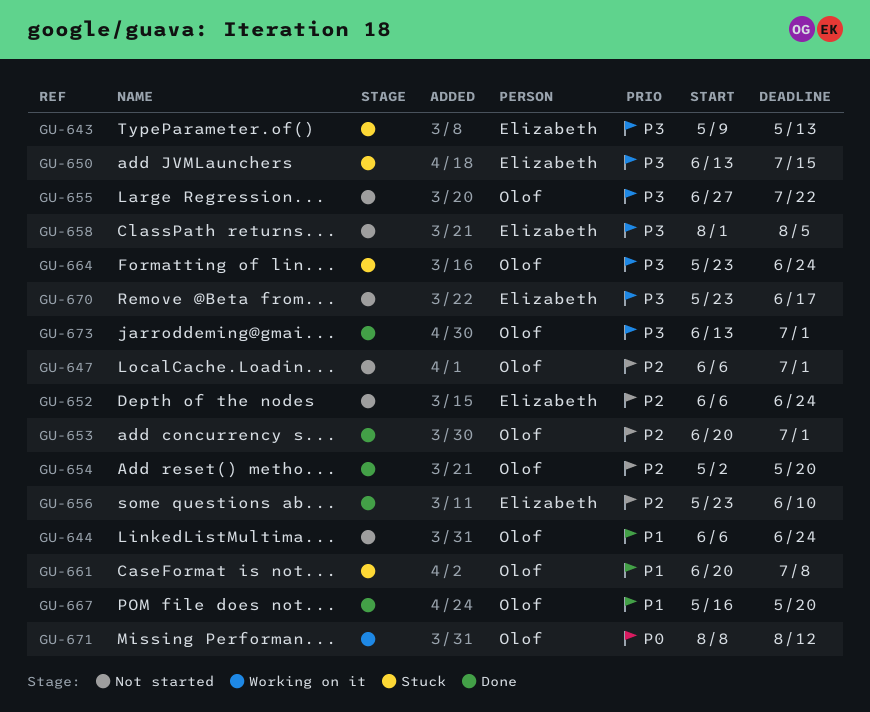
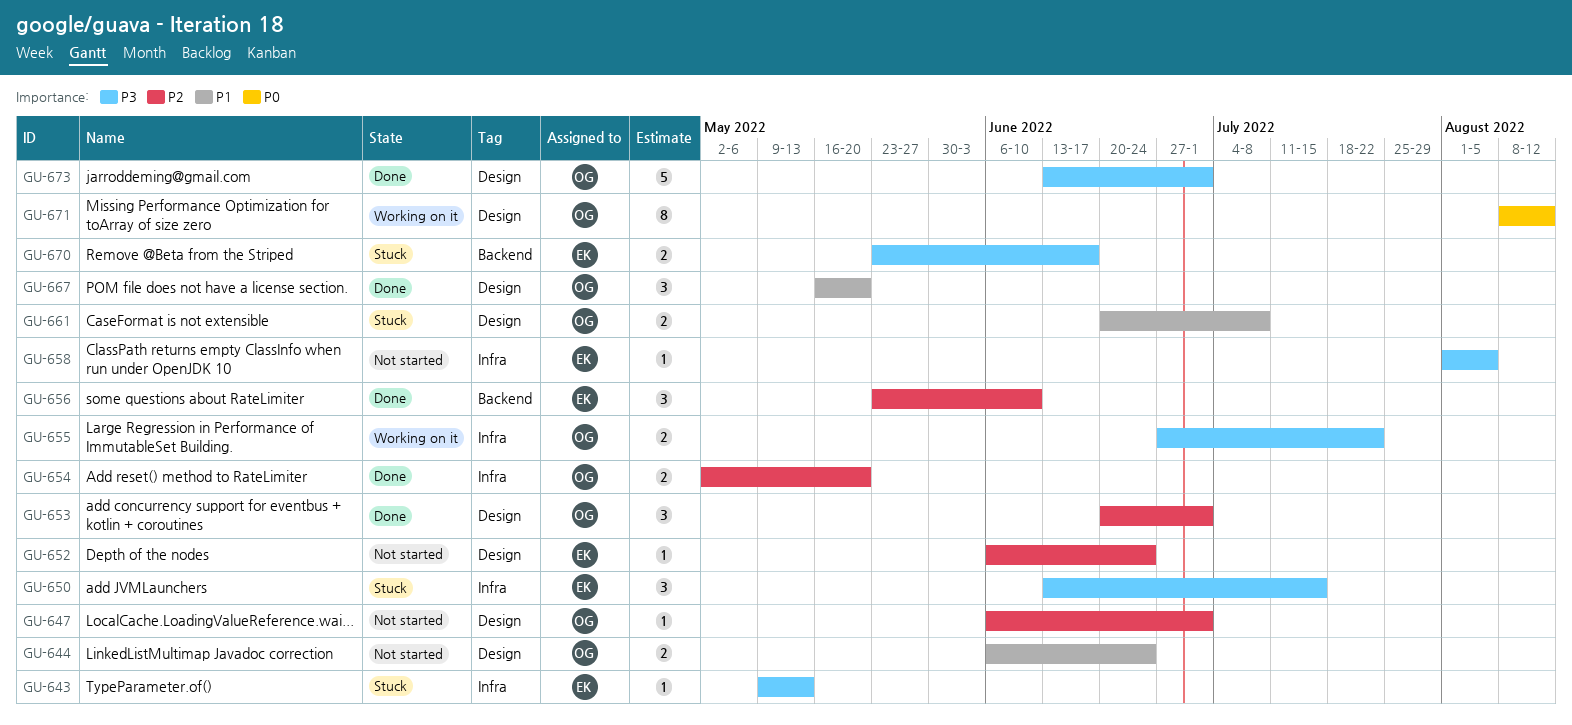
GU-655, status: Not started -> Working on it
GU-664: present -> none
GU-670, status: Not started -> Stuck

